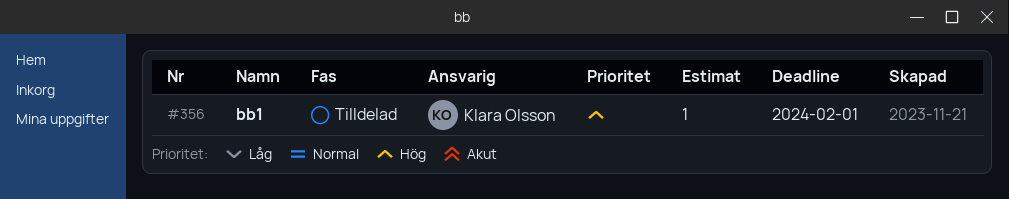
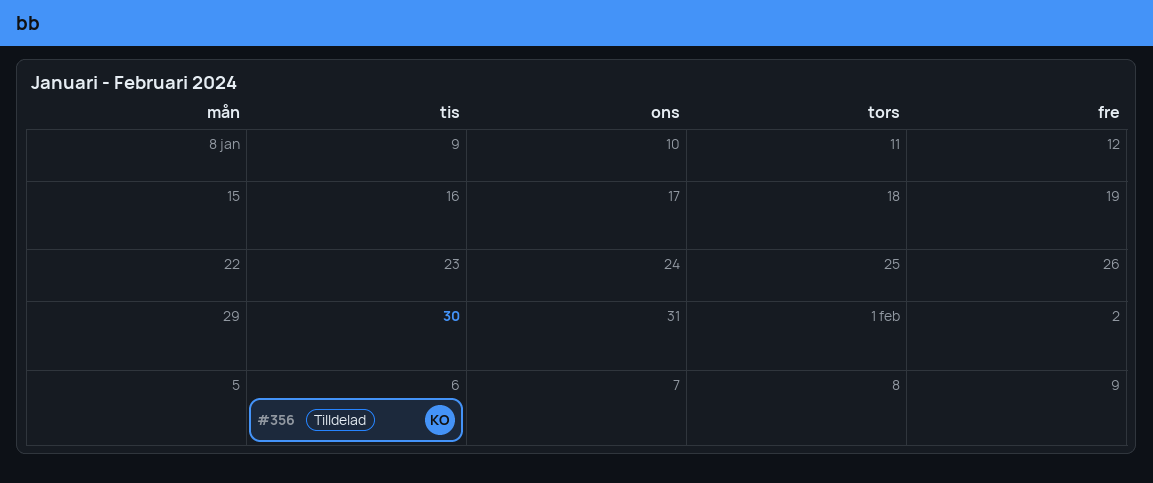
#356, due: Feb 1 -> Feb 6

